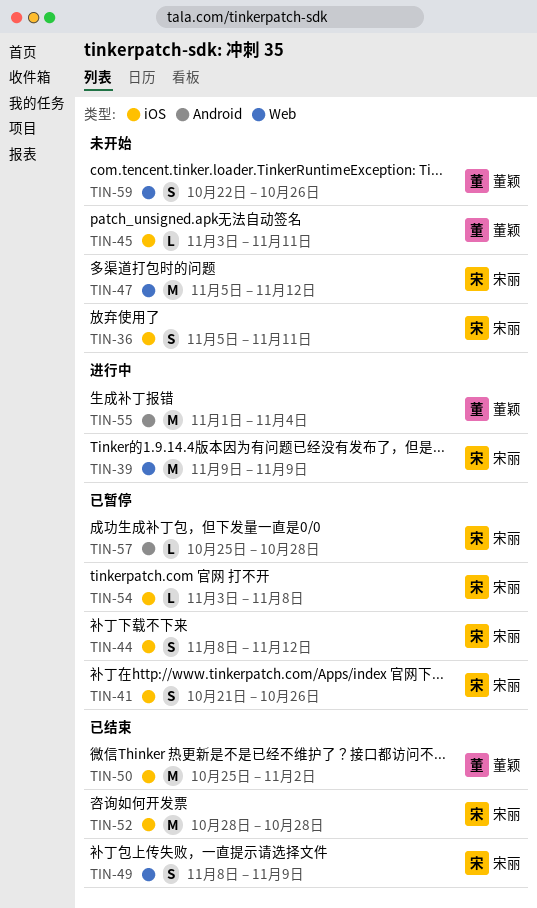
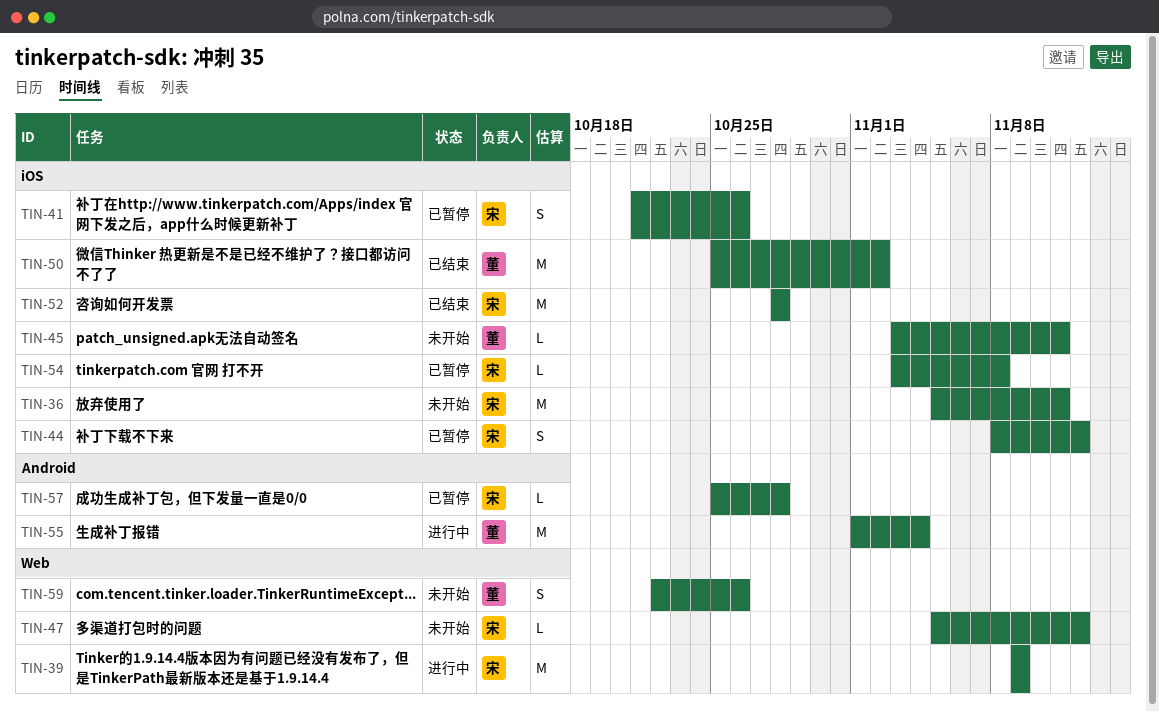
TIN-36, estimate: S -> M
TIN-47, estimate: M -> L
TIN-49: present -> none

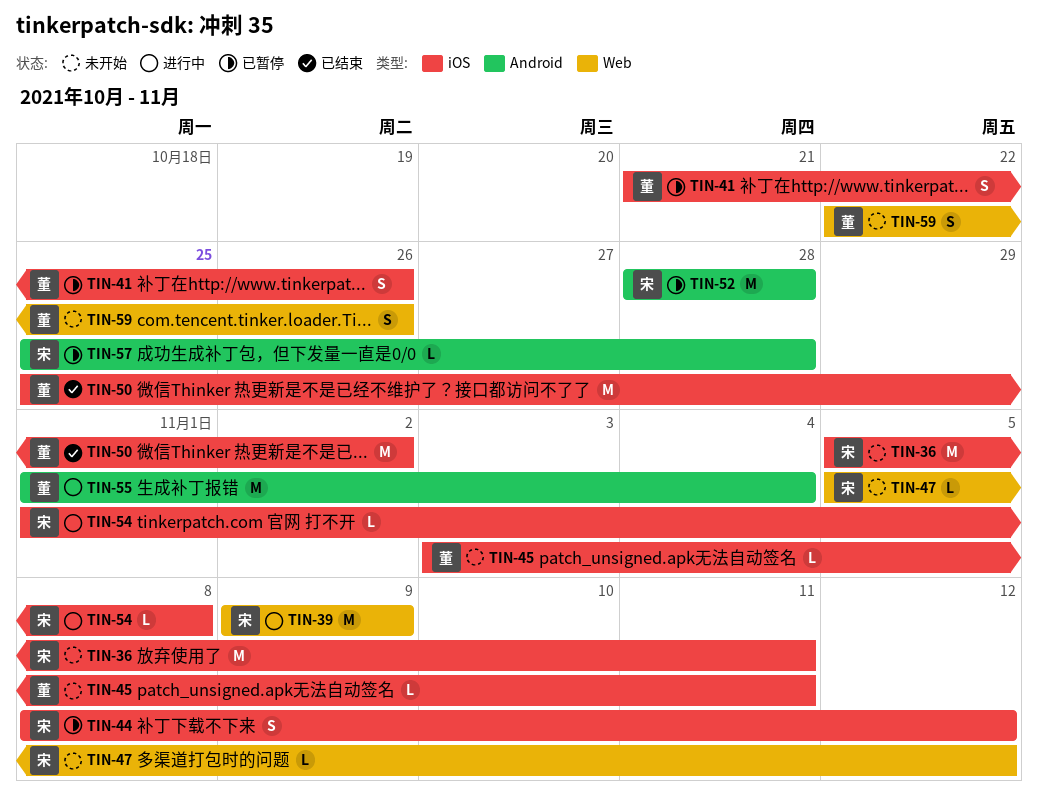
TIN-41, owner: 宋 -> 董
TIN-52, status: 已结束 -> 已暂停
TIN-52, label: iOS -> Android
TIN-54, status: 已暂停 -> 进行中
TIN-54, start: Nov 3 -> Nov 1

